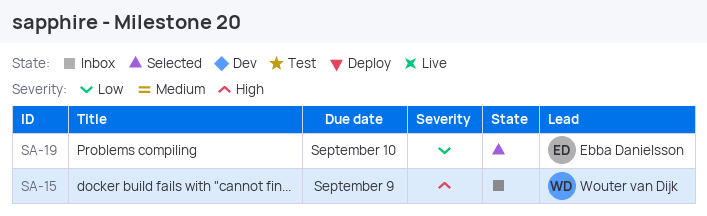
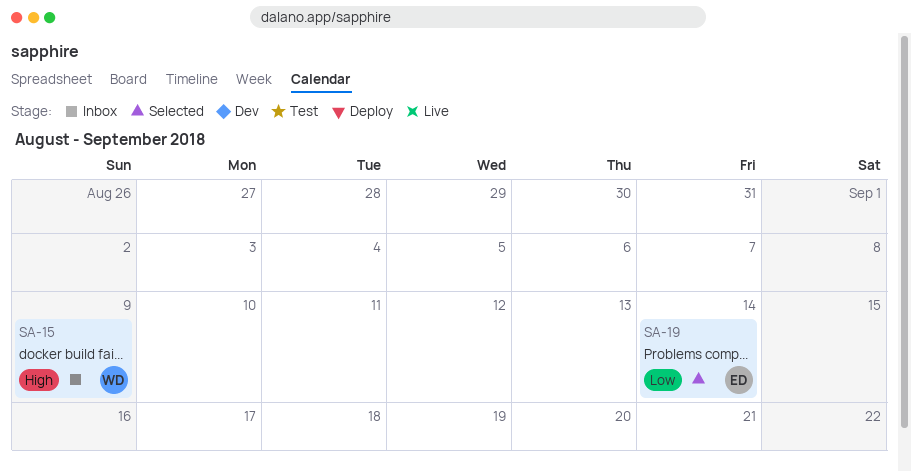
SA-19, due: Sep 10 -> Sep 14

